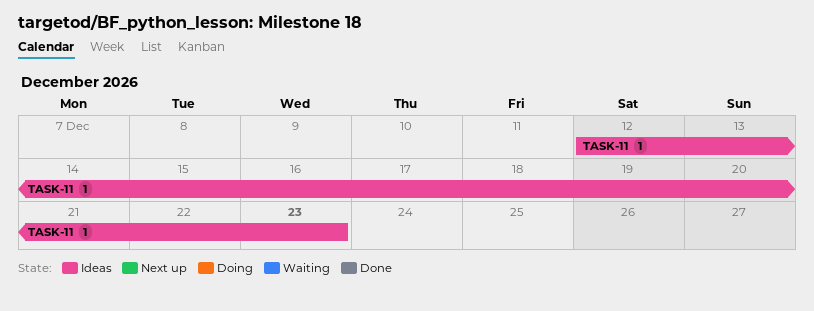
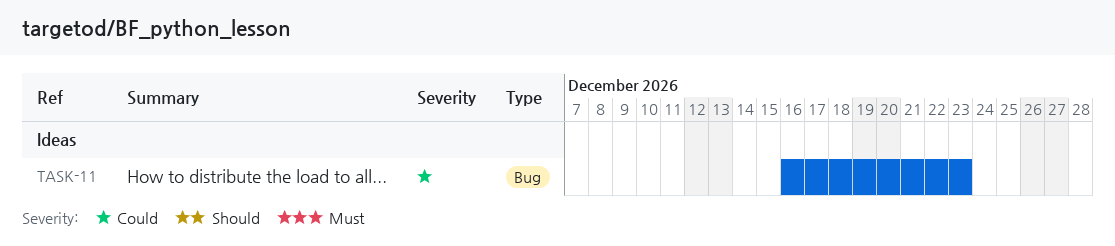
TASK-11, start: Dec 12 -> Dec 16

